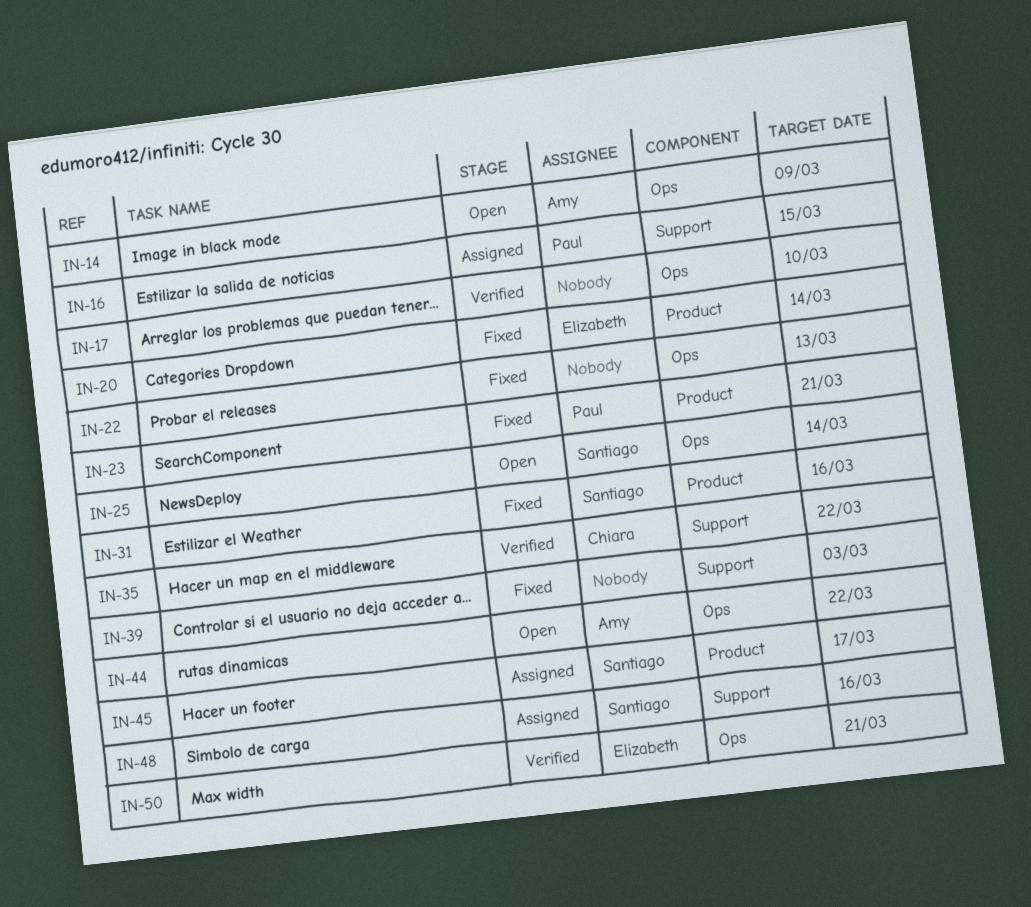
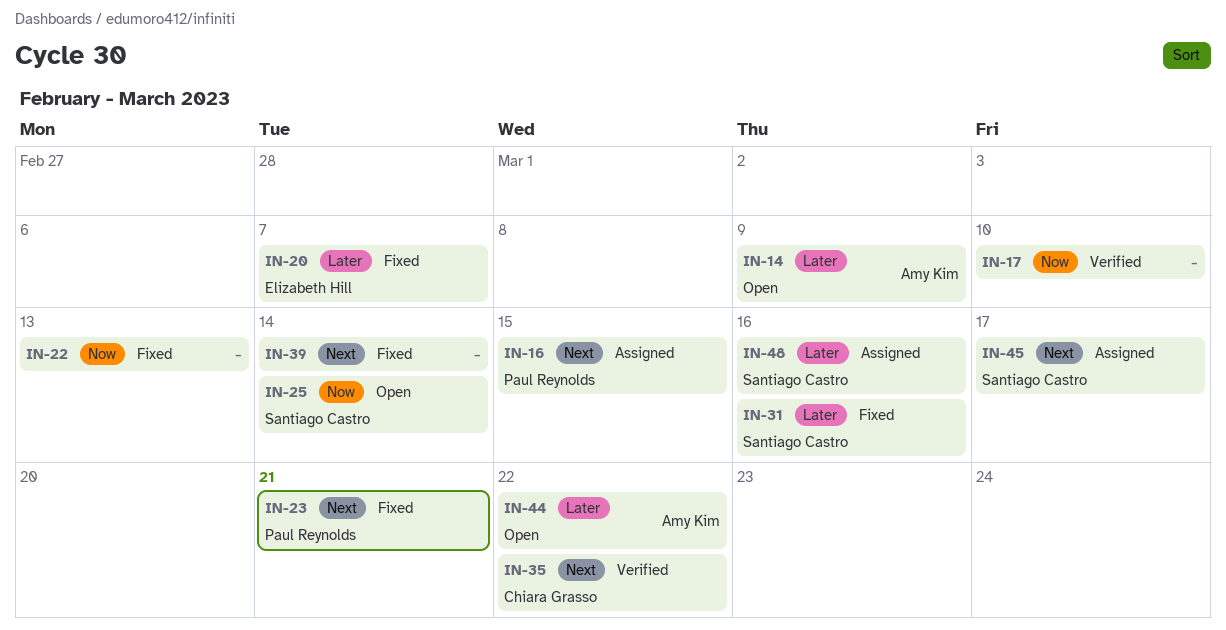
IN-20, due: Mar 14 -> Mar 7
IN-39, due: Mar 3 -> Mar 14
IN-50: present -> none

